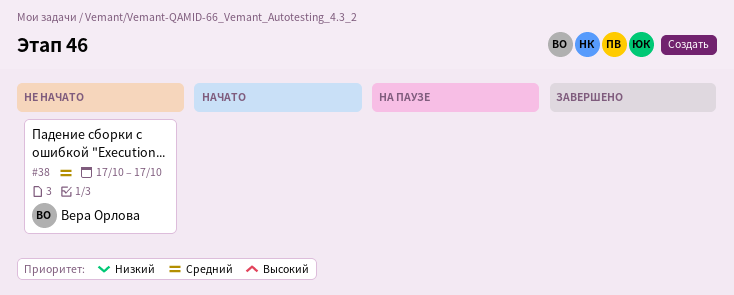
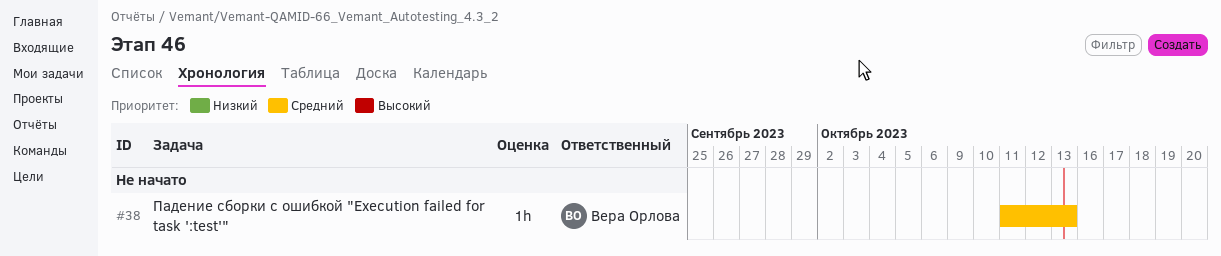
#38, start: Oct 17 -> Oct 11
#38, due: Oct 17 -> Oct 13

